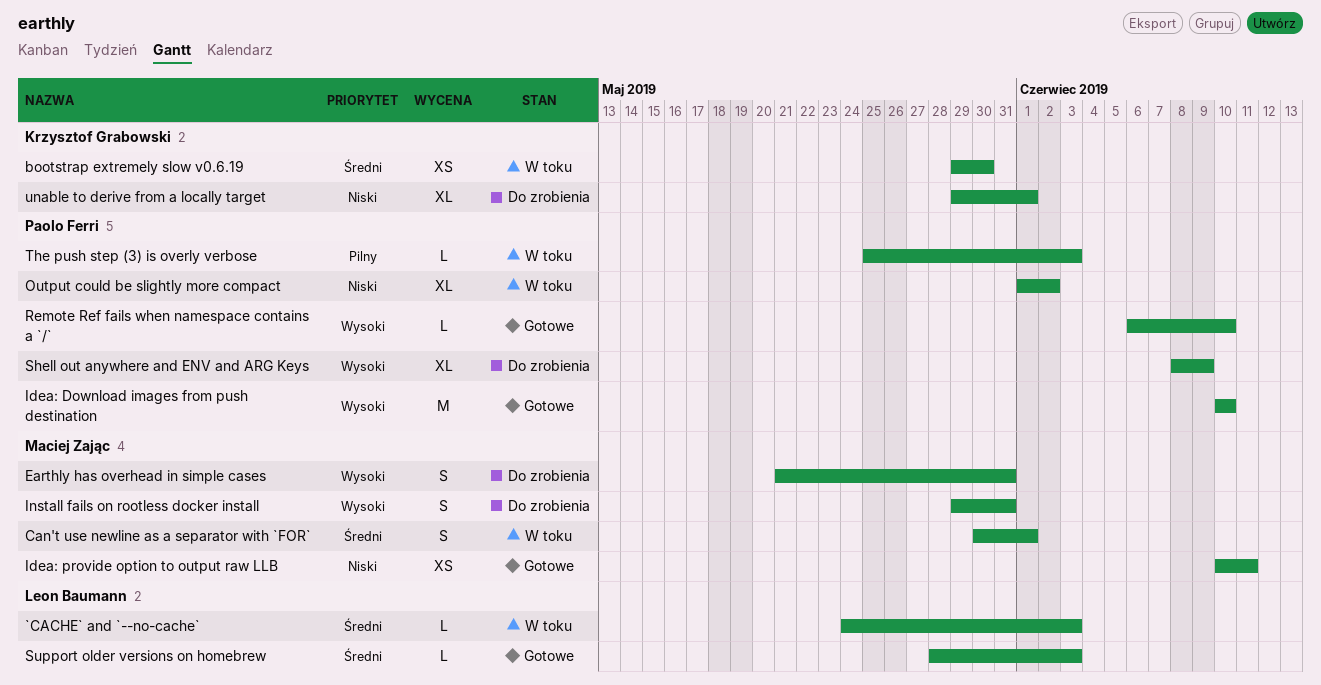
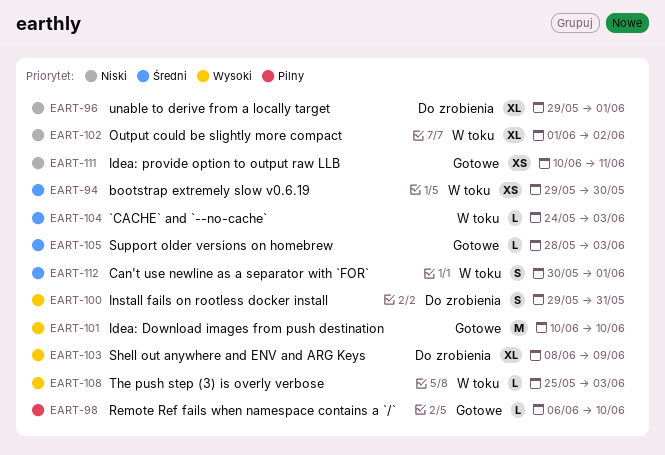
Earthly has overhead in simple cases: present -> none
Remote Ref fails when namespace contains a `/`, priority: Wysoki -> Pilny
The push step (3) is overly verbose, priority: Pilny -> Wysoki

